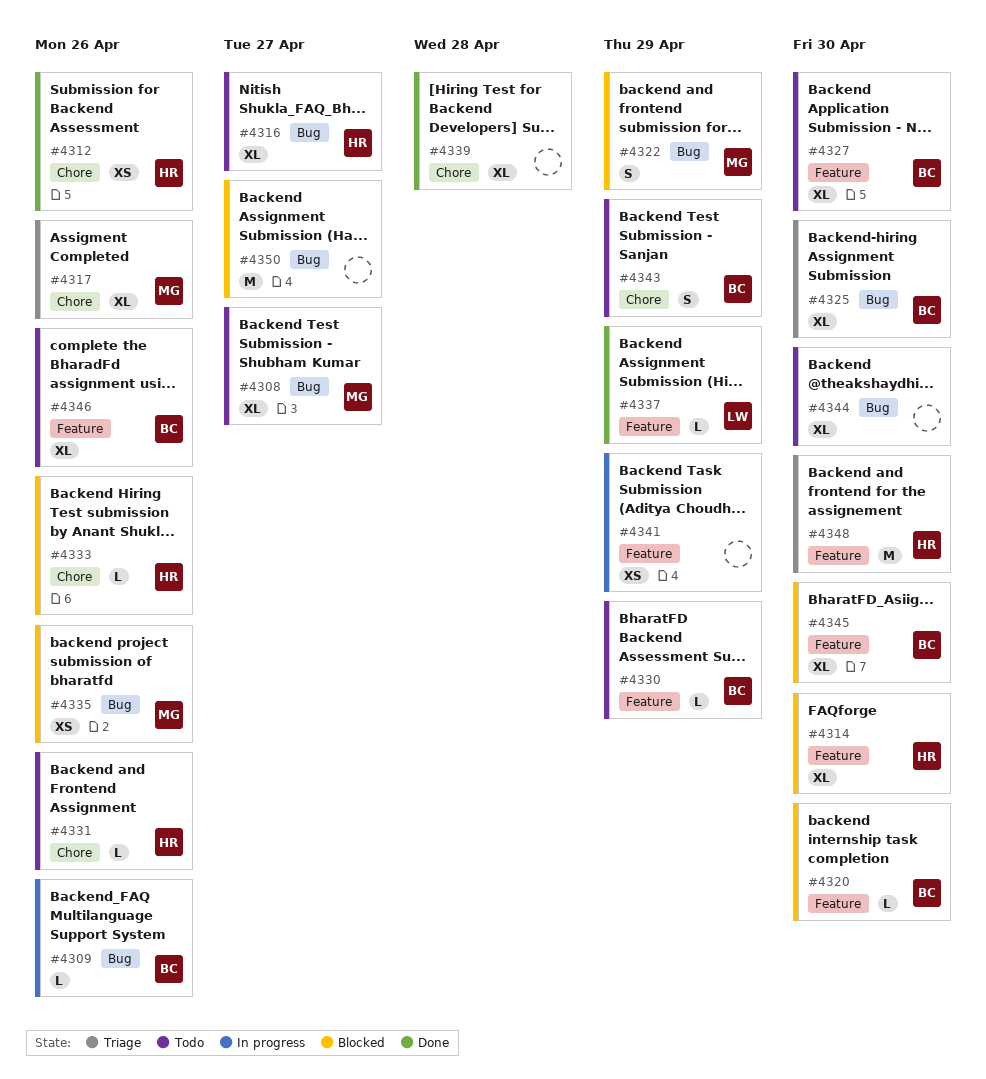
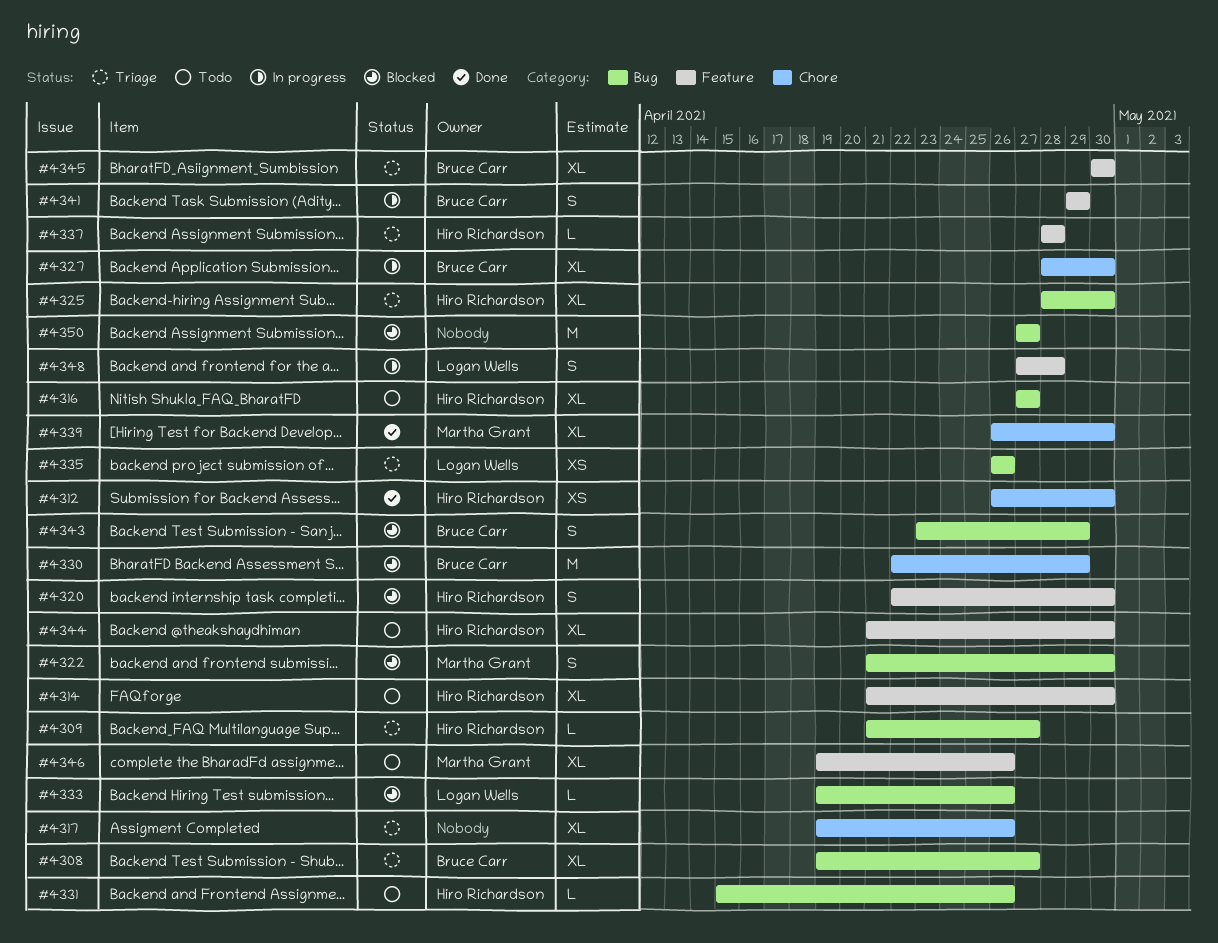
#4308, status: Todo -> Triage
#4308, owner: Martha Grant -> Bruce Carr
#4309, status: In progress -> Triage
#4309, owner: Bruce Carr -> Hiro Richardson
#4309, due: Apr 26 -> Apr 27
#4312, due: Apr 26 -> Apr 30
#4314, status: Blocked -> Todo
#4317, owner: Martha Grant -> none
#4320, owner: Bruce Carr -> Hiro Richardson
#4320, estimate: L -> S
#4322, due: Apr 29 -> Apr 30
#4325, owner: Bruce Carr -> Hiro Richardson
#4327, status: Todo -> In progress
#4327, label: Feature -> Chore
#4330, status: Todo -> Blocked
#4330, label: Feature -> Chore
#4330, estimate: L -> M
#4331, label: Chore -> Bug
#4333, owner: Hiro Richardson -> Logan Wells
#4333, label: Chore -> Bug
#4335, status: Blocked -> Triage
#4335, owner: Martha Grant -> Logan Wells
#4337, status: Done -> Triage
#4337, owner: Logan Wells -> Hiro Richardson
#4337, due: Apr 29 -> Apr 28
#4339, owner: none -> Martha Grant
#4339, due: Apr 28 -> Apr 30
#4341, owner: none -> Bruce Carr
#4341, estimate: XS -> S
#4343, status: Todo -> Blocked
#4343, label: Chore -> Bug
#4344, owner: none -> Hiro Richardson
#4344, label: Bug -> Feature
#4345, status: Blocked -> Triage
#4346, owner: Bruce Carr -> Martha Grant
#4348, status: Triage -> In progress
#4348, owner: Hiro Richardson -> Logan Wells
#4348, estimate: M -> S
#4348, due: Apr 30 -> Apr 28

